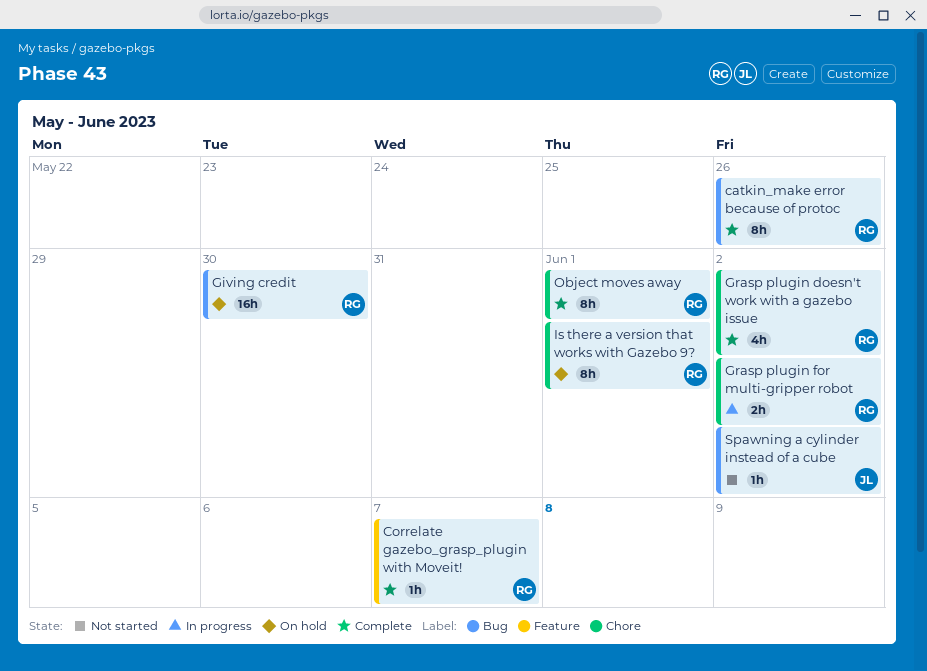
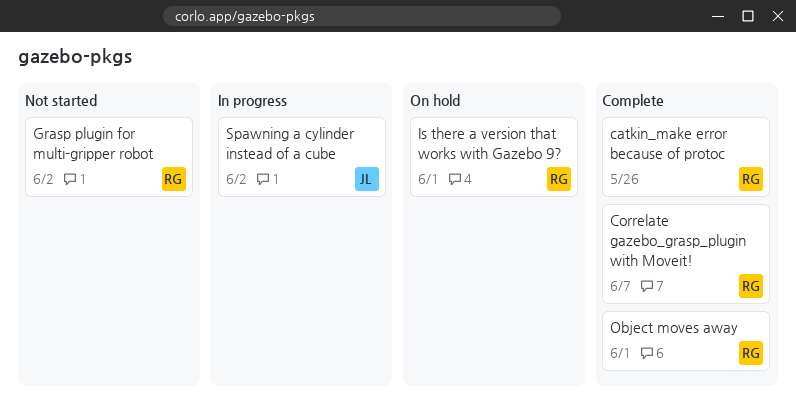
Giving credit: present -> none
Grasp plugin doesn't work with a gazebo issue: present -> none
Grasp plugin for multi-gripper robot, status: In progress -> Not started
Spawning a cylinder instead of a cube, status: Not started -> In progress

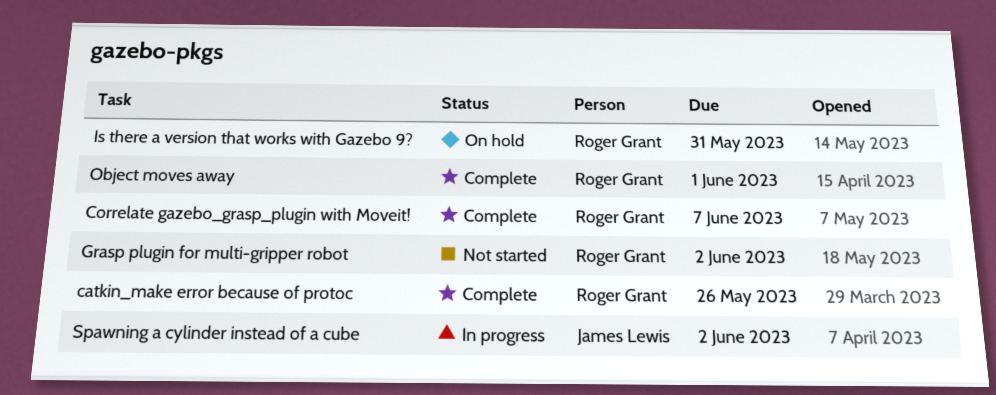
Is there a version that works with Gazebo 9?, due: Jun 1 -> May 31

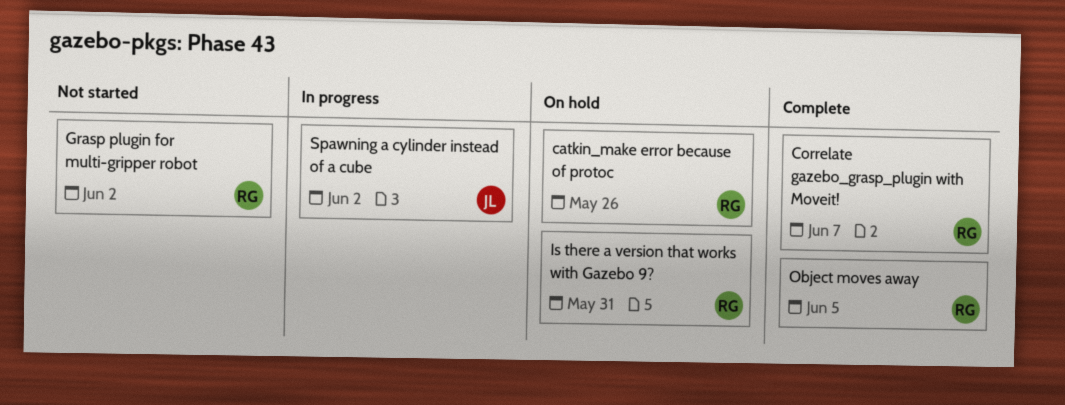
catkin_make error because of protoc, status: Complete -> On hold
Object moves away, due: Jun 1 -> Jun 5

